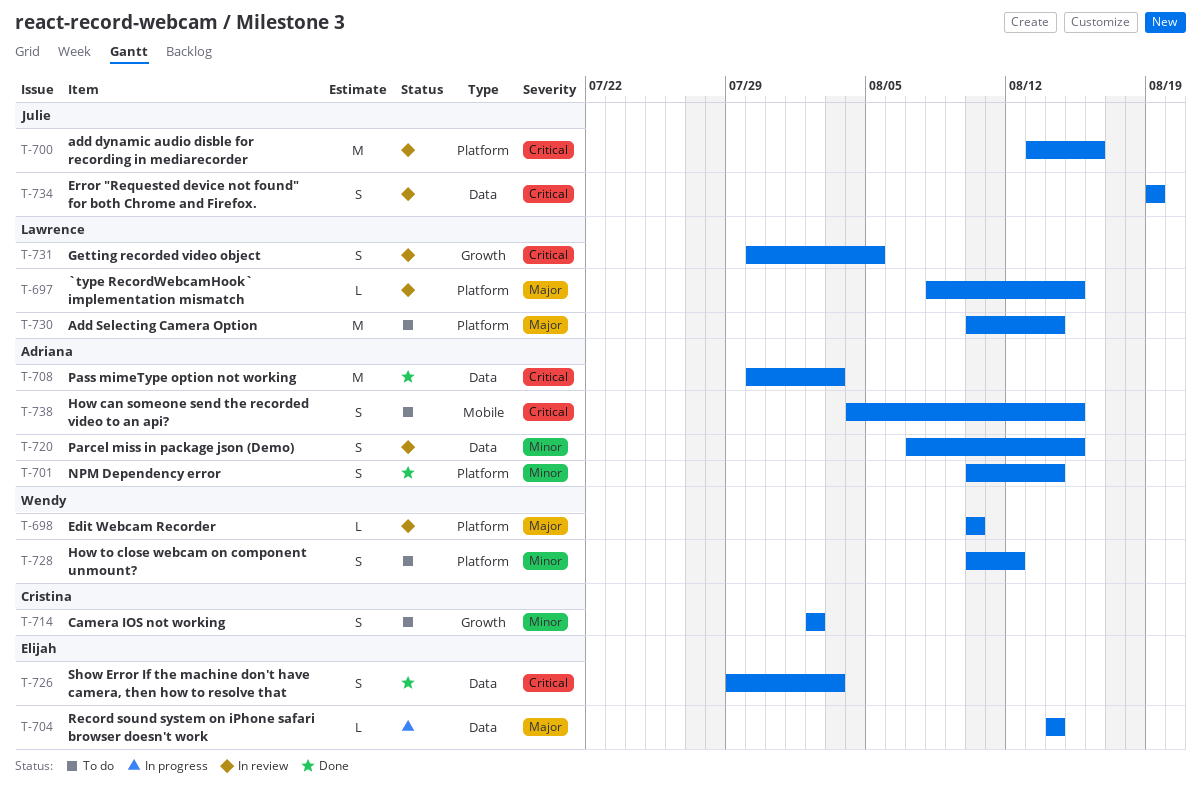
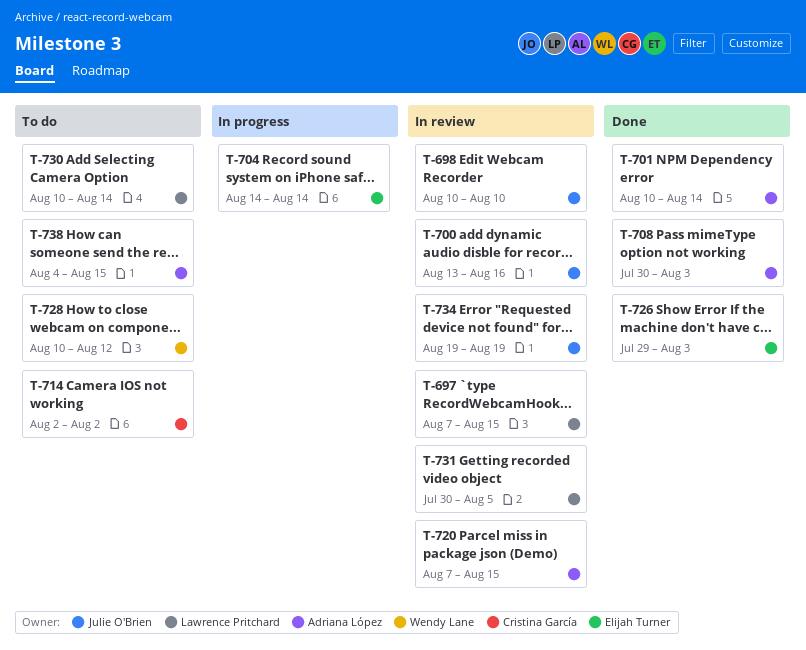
T-697, start: Aug 8 -> Aug 7
T-698, owner: Wendy Lane -> Julie O'Brien

